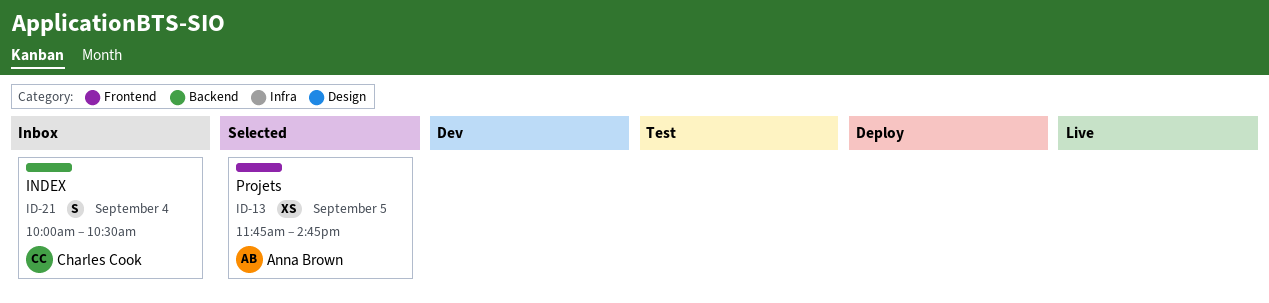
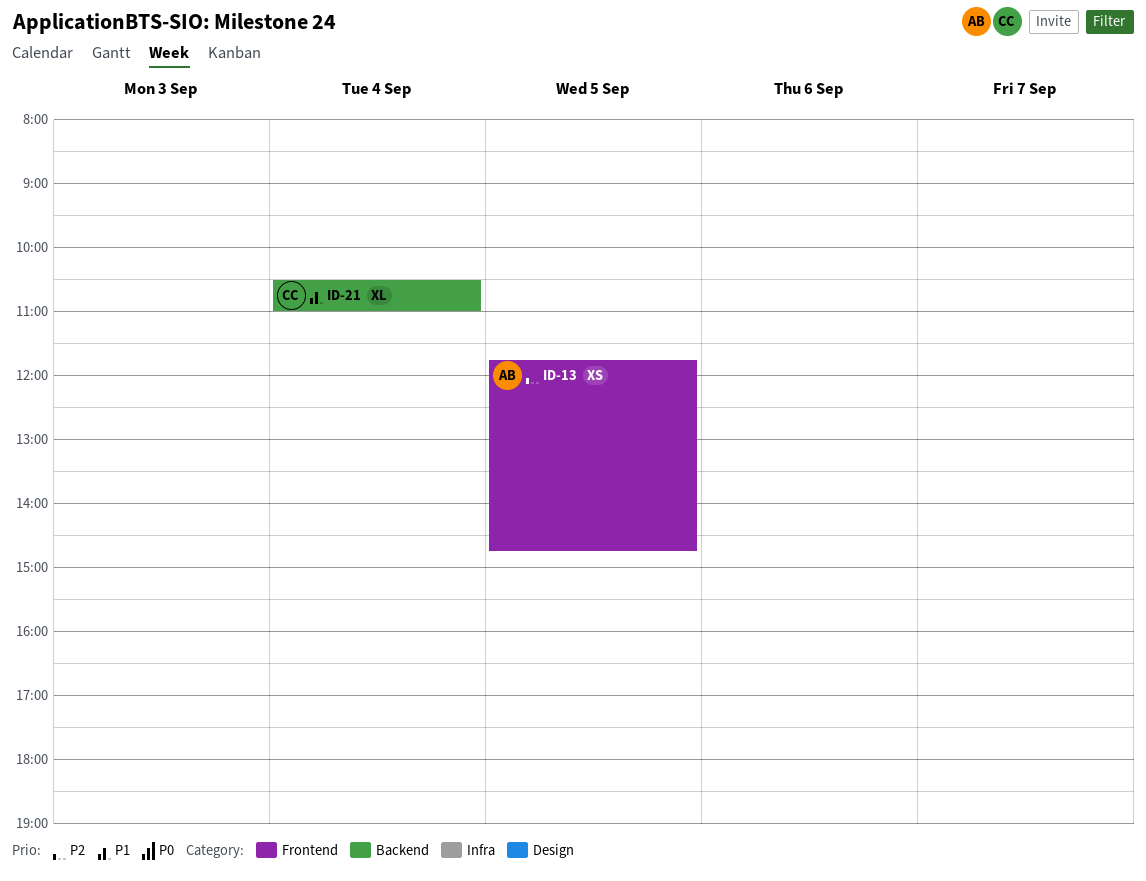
ID-21, estimate: S -> XL
ID-21, begins: 10:00 -> 10:30
ID-21, ends: 10:30 -> 11:00

